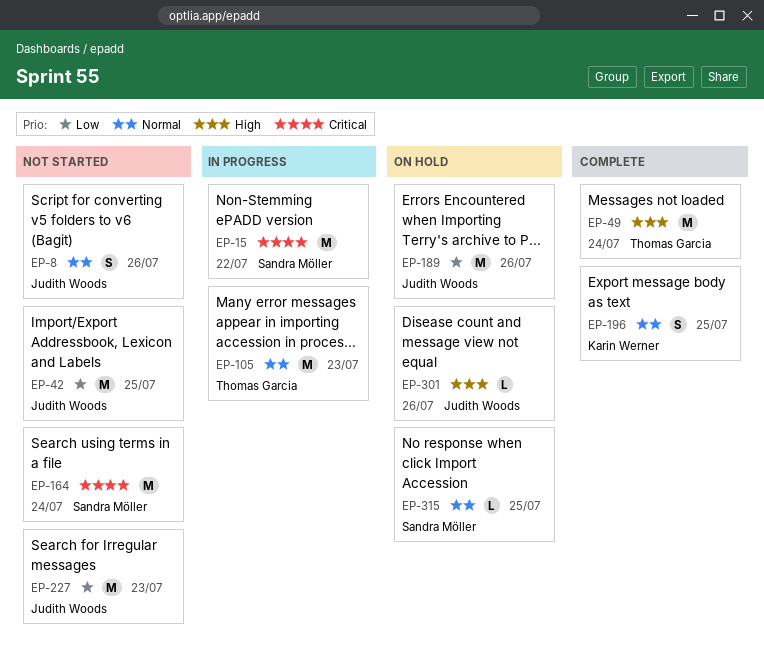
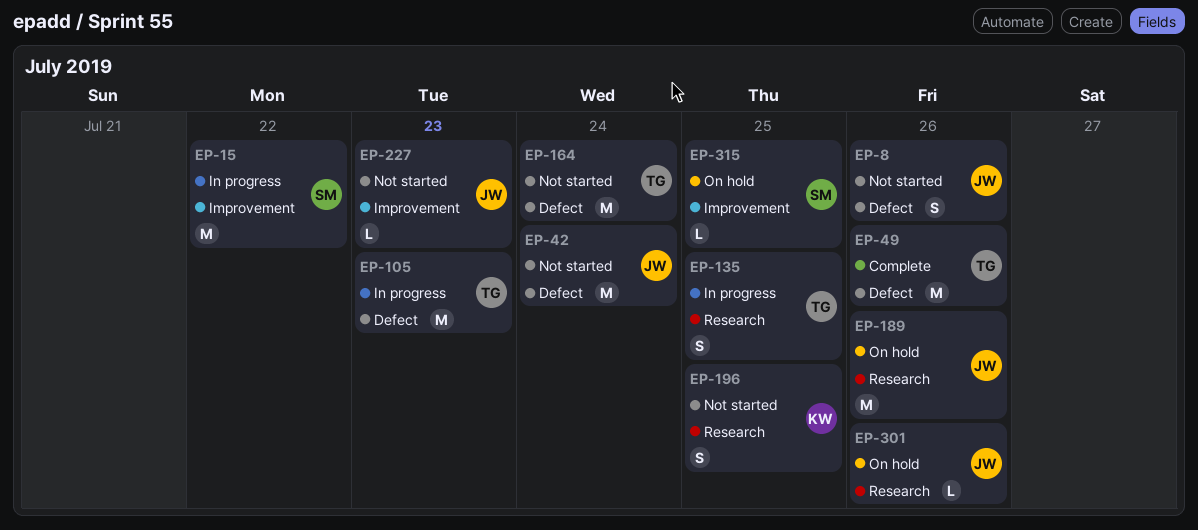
EP-42, due: Jul 25 -> Jul 24
EP-49, due: Jul 24 -> Jul 26
EP-135: none -> present
EP-164, owner: Sandra Möller -> Thomas Garcia
EP-196, status: Complete -> Not started
EP-227, estimate: M -> L

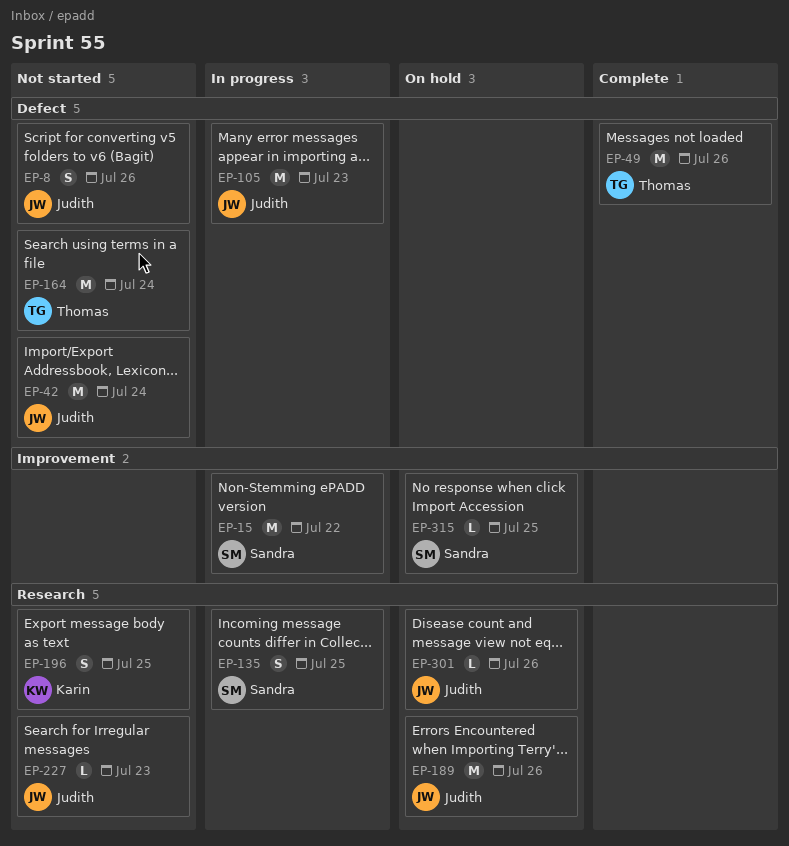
EP-105, owner: Thomas -> Judith
EP-135, owner: Thomas -> Sandra
EP-227, label: Improvement -> Research

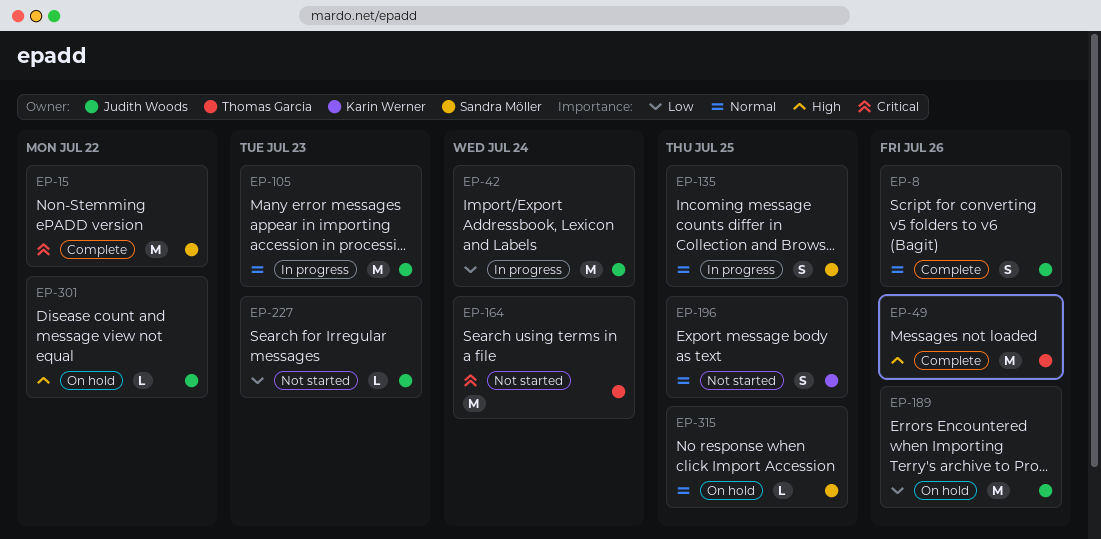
EP-8, status: Not started -> Complete
EP-15, status: In progress -> Complete
EP-42, status: Not started -> In progress
EP-301, due: Jul 26 -> Jul 22

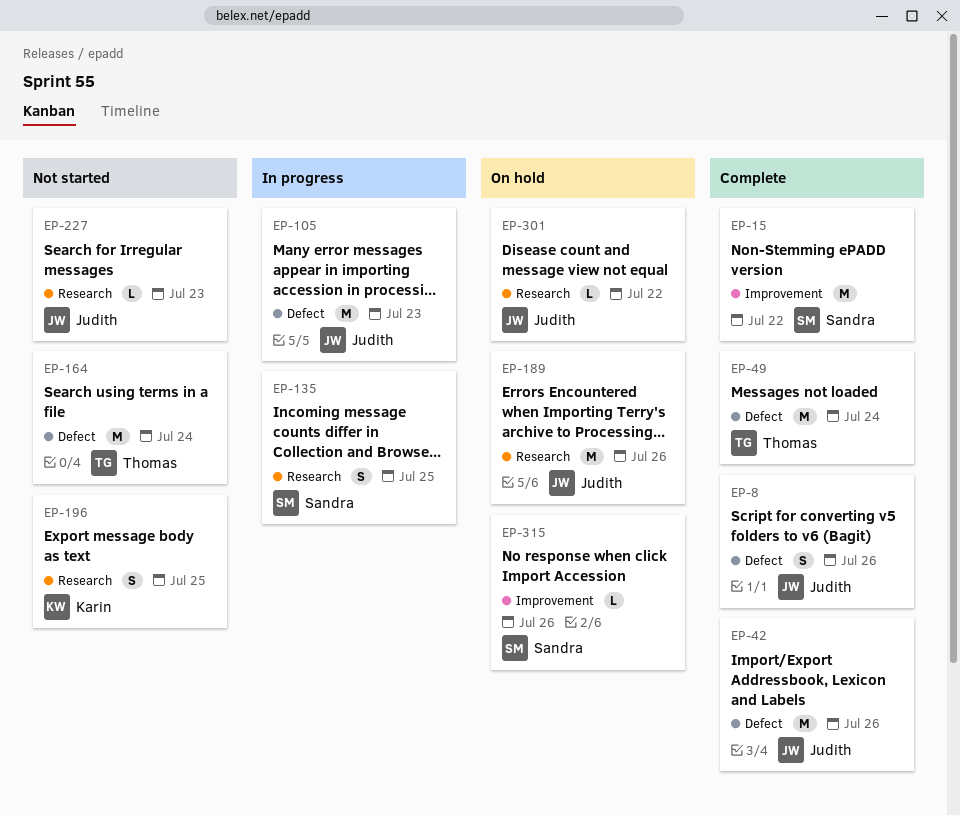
EP-42, status: In progress -> Complete
EP-42, due: Jul 24 -> Jul 26
EP-49, due: Jul 26 -> Jul 24
EP-315, due: Jul 25 -> Jul 26

